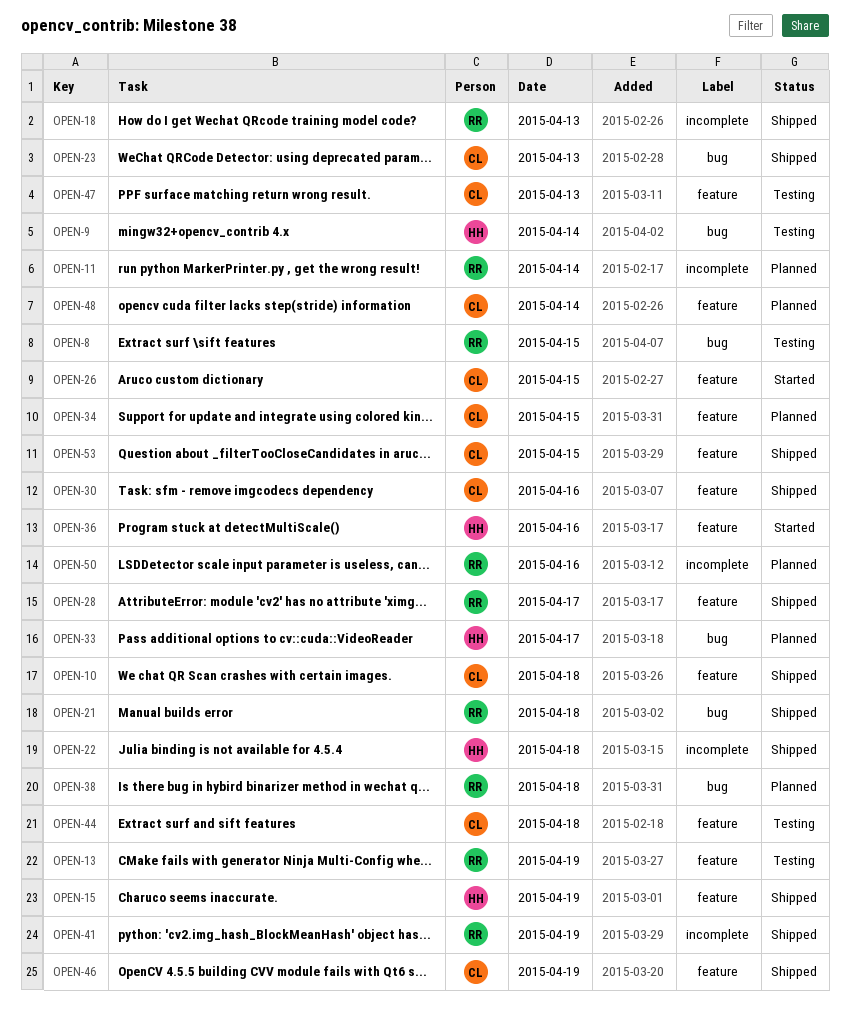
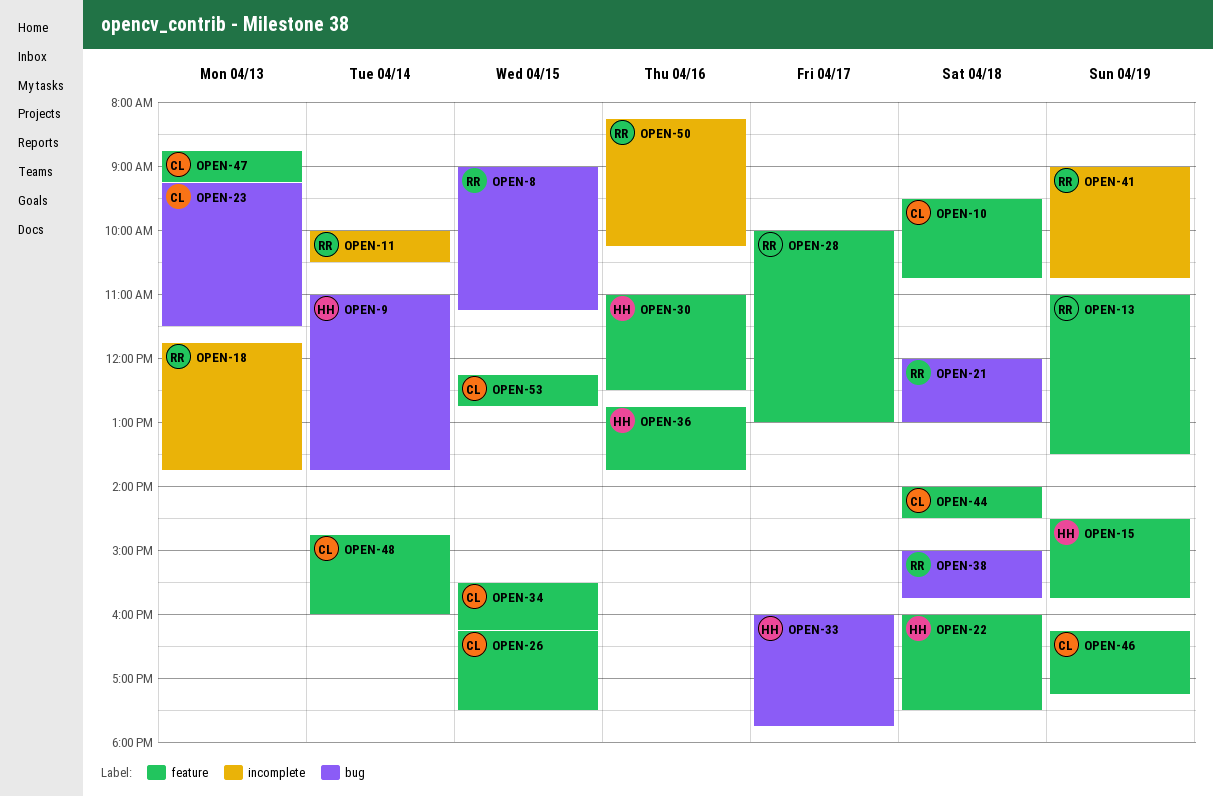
OPEN-22, label: incomplete -> feature
OPEN-30, owner: CL -> HH

